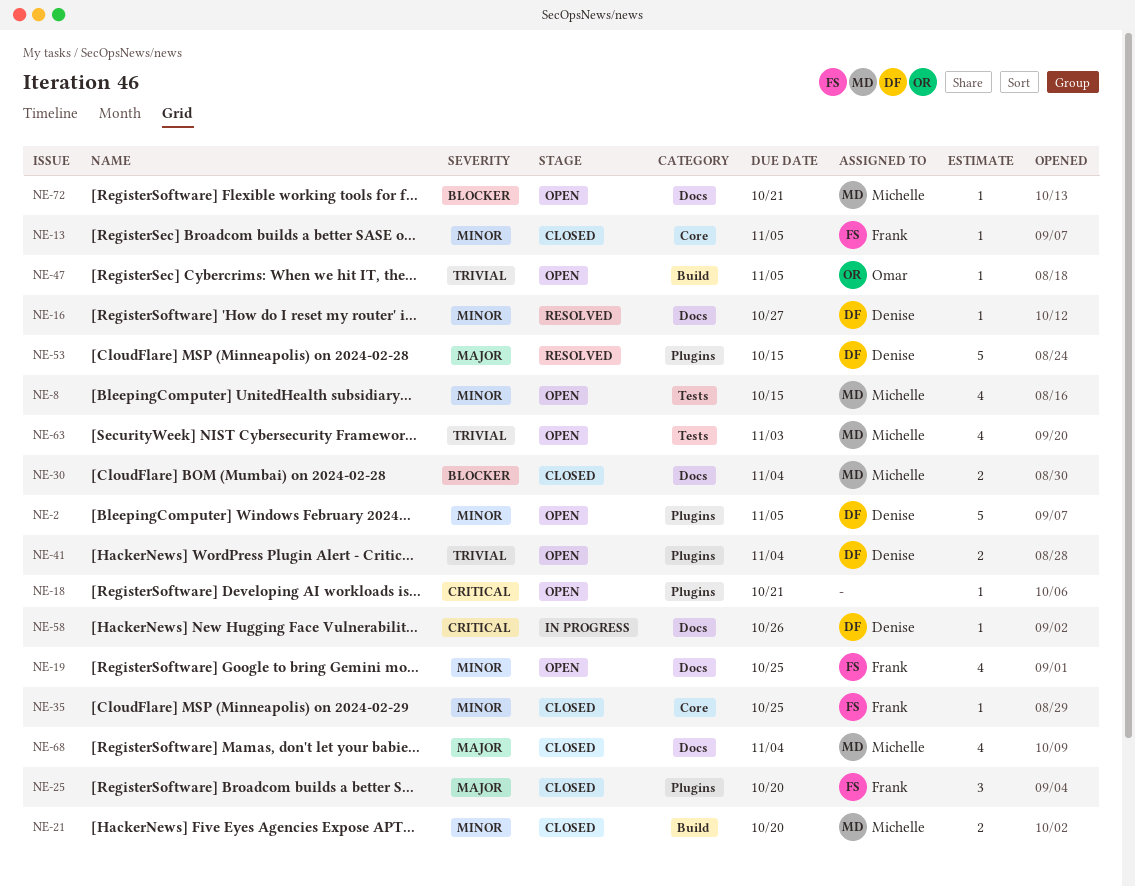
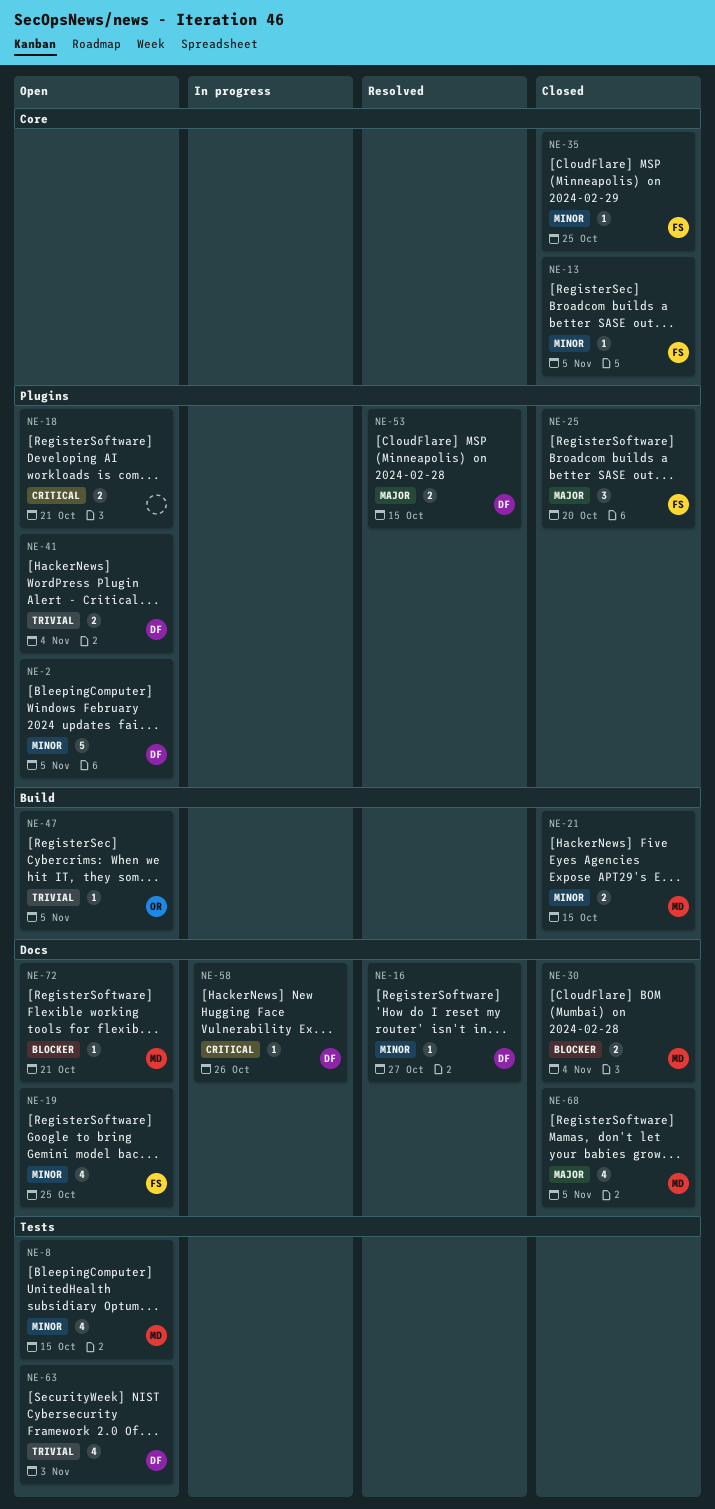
NE-18, estimate: 1 -> 2
NE-21, due: Oct 20 -> Oct 15
NE-53, estimate: 5 -> 2
NE-63, owner: Michelle -> Denise
NE-68, due: Nov 4 -> Nov 5

